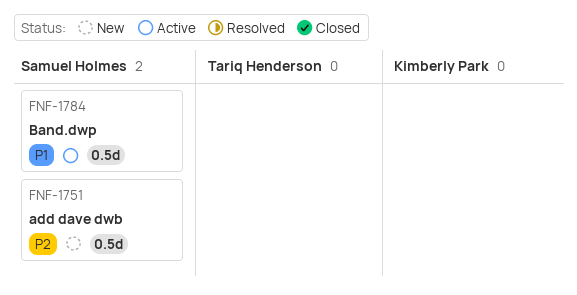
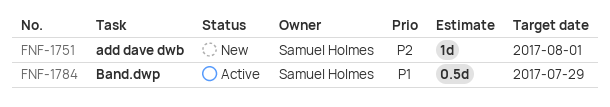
FNF-1751, estimate: 0.5d -> 1d

